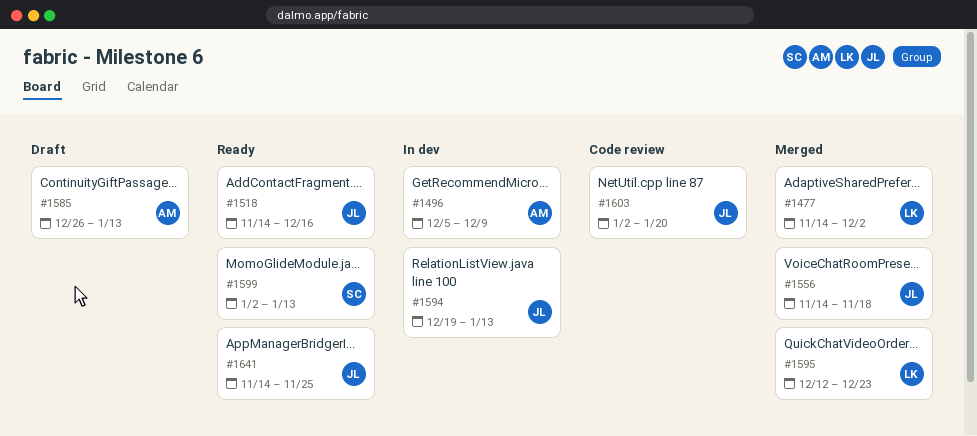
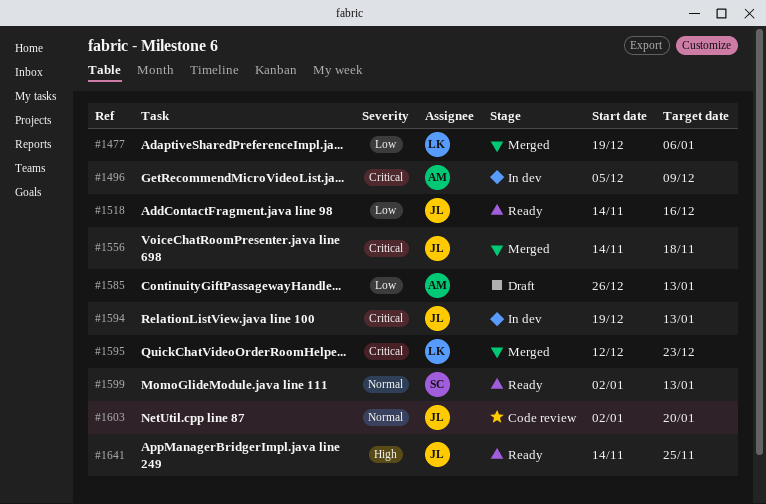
#1477, start: Nov 14 -> Dec 19
#1477, due: Dec 2 -> Jan 6

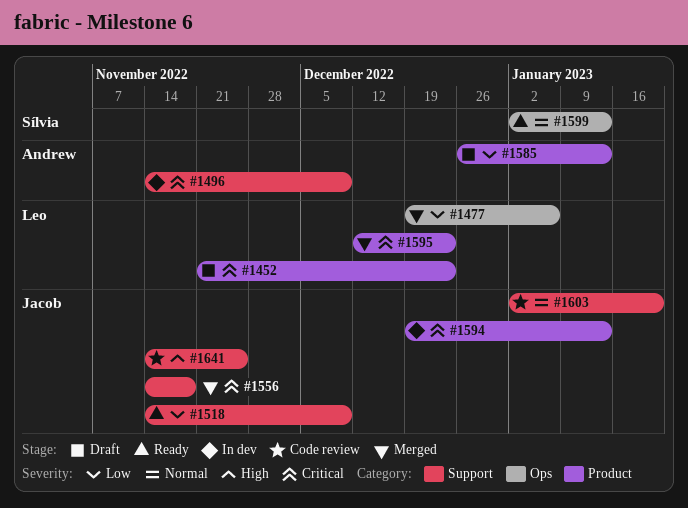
#1452: none -> present
#1496, start: Dec 5 -> Nov 14
#1518, due: Dec 16 -> Dec 9
#1641, status: Ready -> Code review

